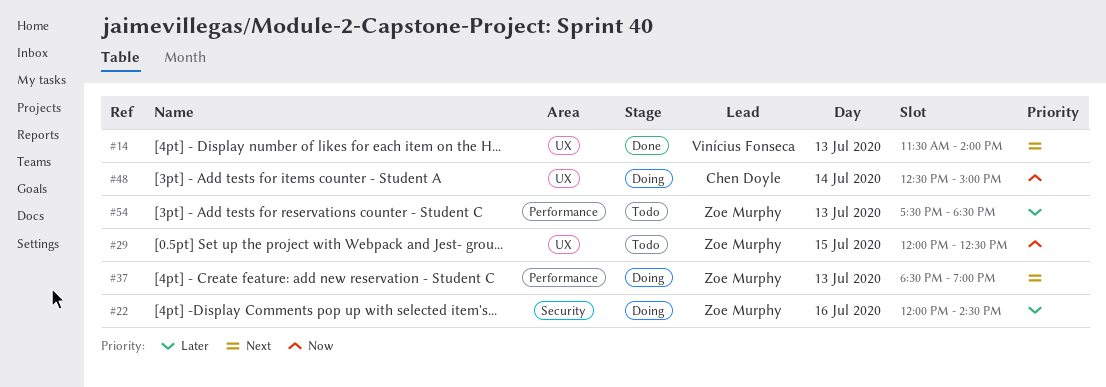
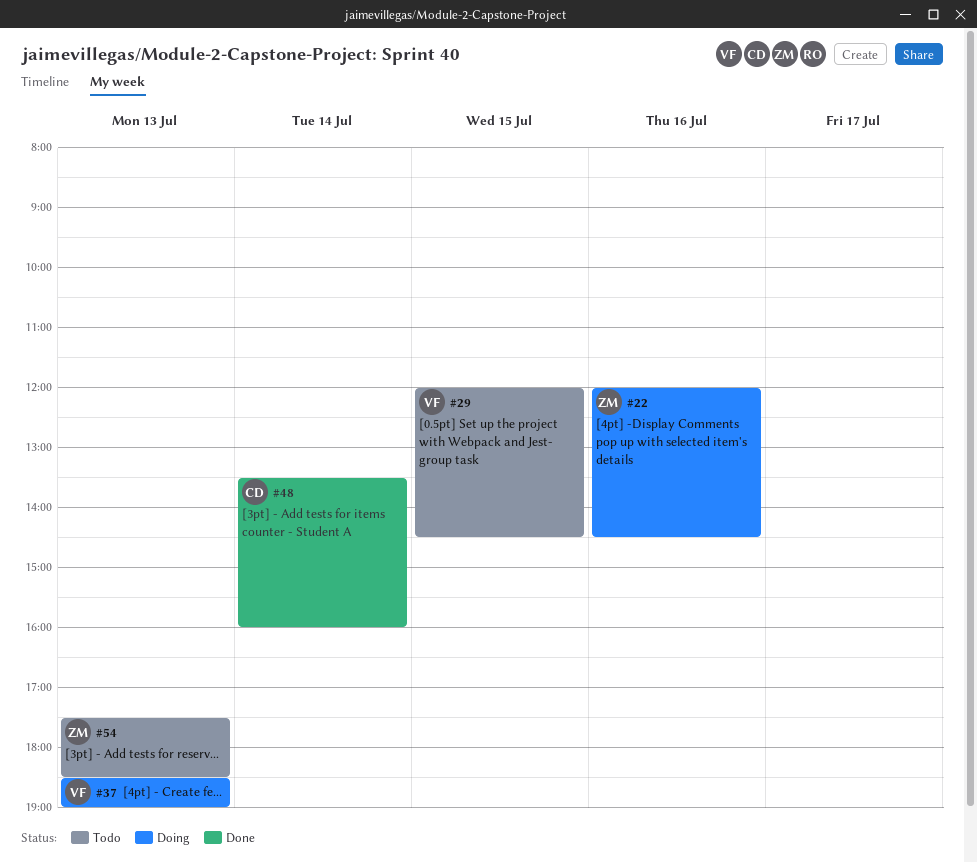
#14: present -> none
#29, owner: Zoe Murphy -> Vinícius Fonseca
#29, ends: 12:30 -> 14:30
#37, owner: Zoe Murphy -> Vinícius Fonseca
#48, status: Doing -> Done
#48, begins: 12:30 -> 13:30
#48, ends: 15:00 -> 16:00

